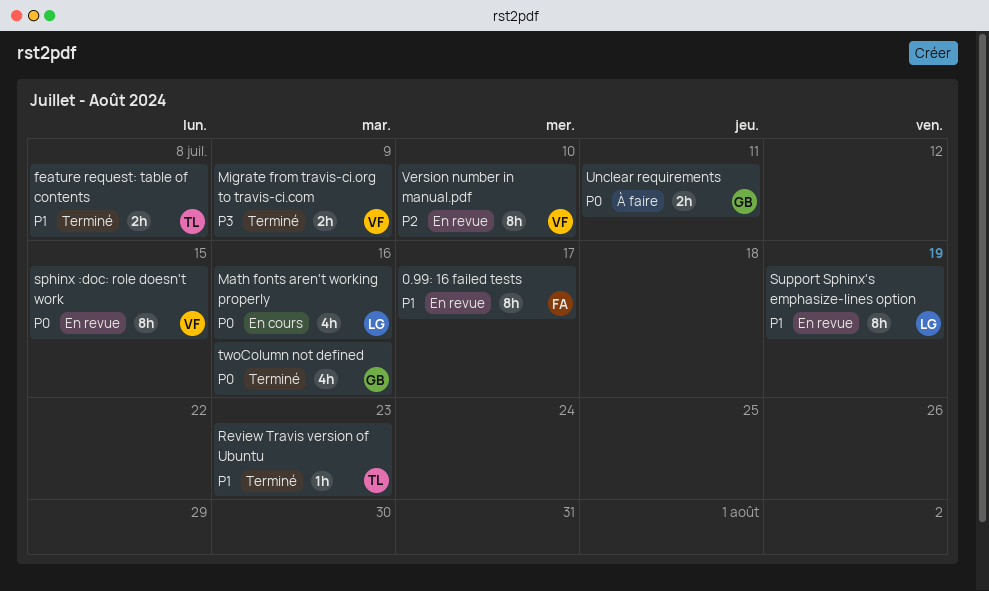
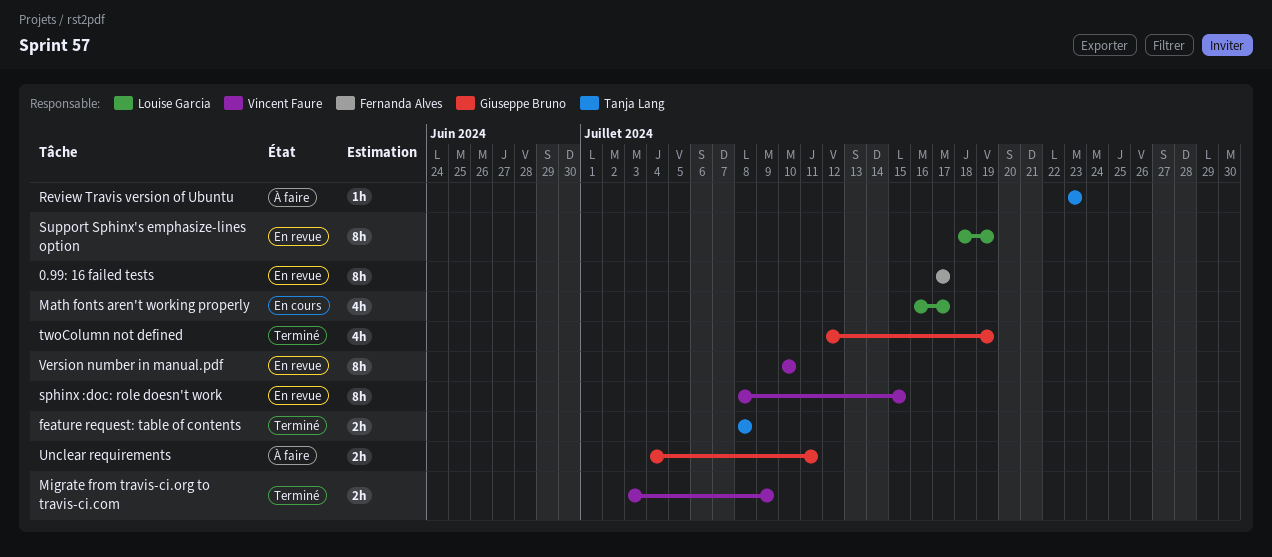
Math fonts aren't working properly, due: Jul 16 -> Jul 17
Review Travis version of Ubuntu, status: Terminé -> À faire
twoColumn not defined, due: Jul 16 -> Jul 19

